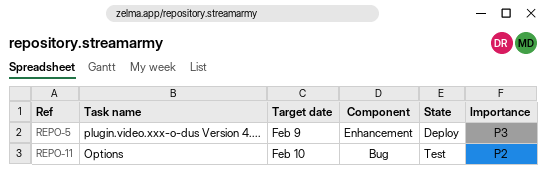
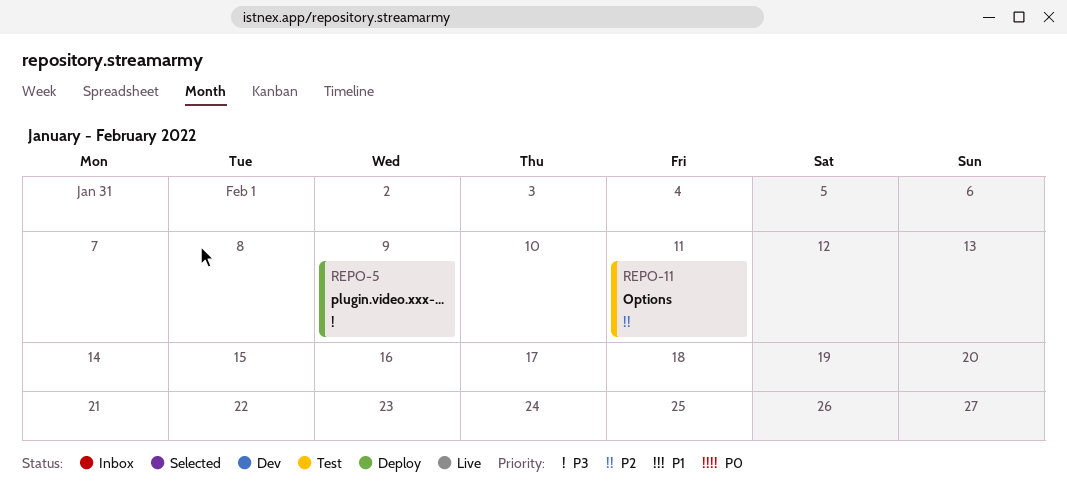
REPO-11, due: Feb 10 -> Feb 11

